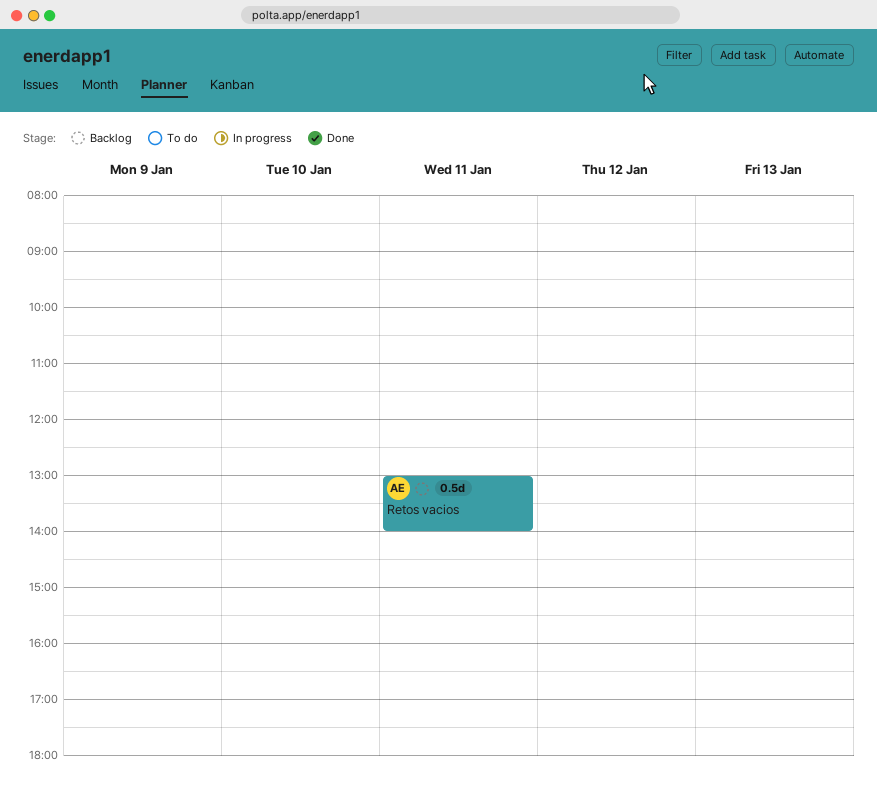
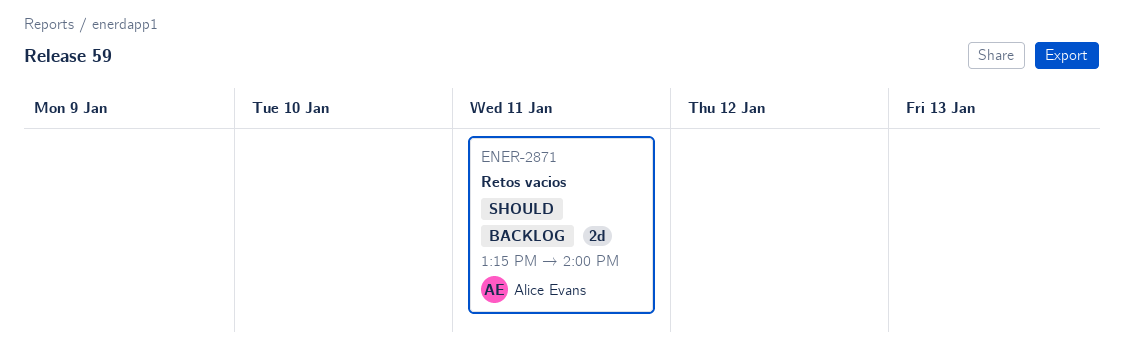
Retos vacios, estimate: 0.5d -> 2d
Retos vacios, begins: 13:00 -> 13:15

